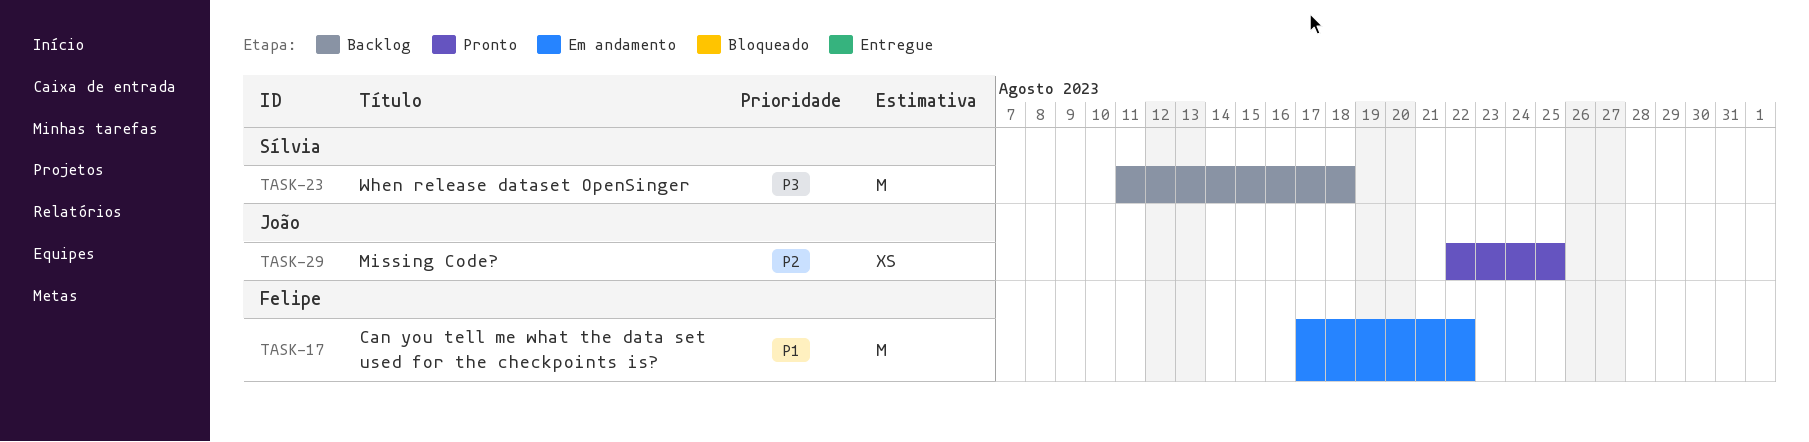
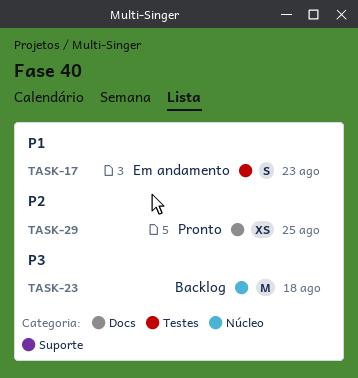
TASK-17, estimate: M -> S
TASK-17, due: Aug 22 -> Aug 23

